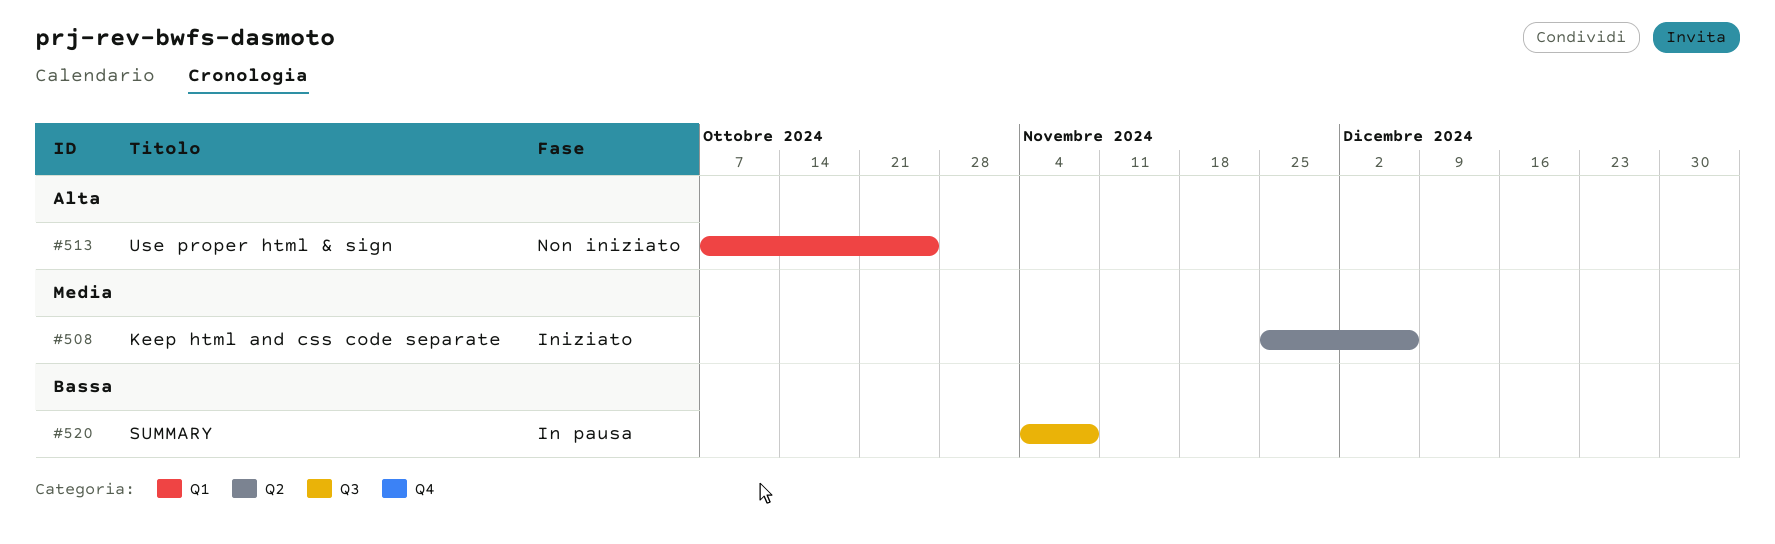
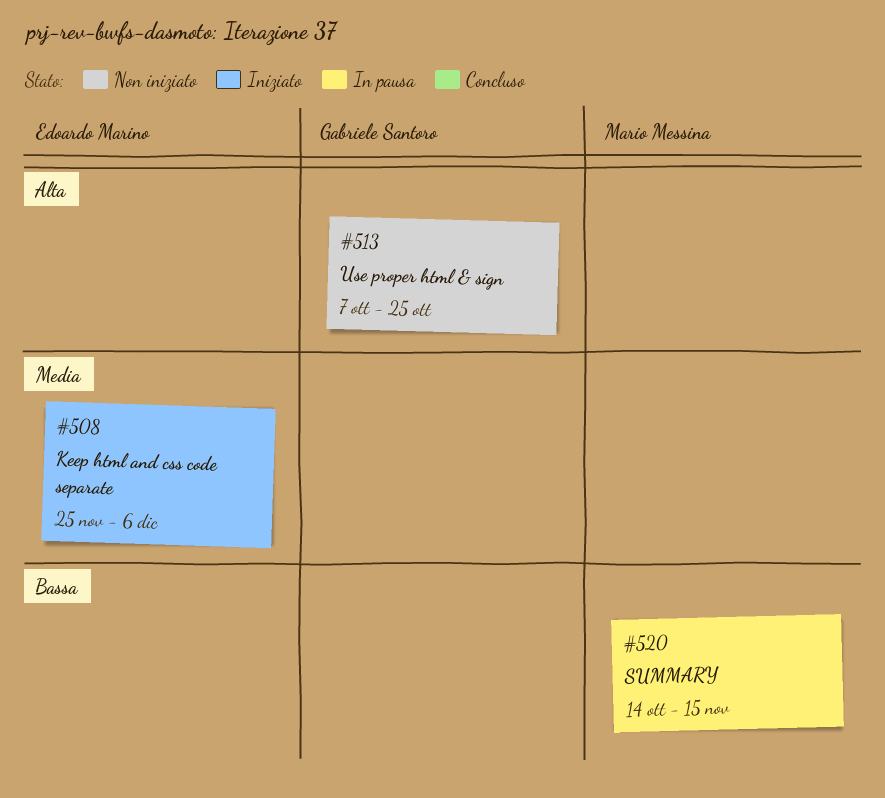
#520, start: Nov 4 -> Oct 14
#520, due: Nov 8 -> Nov 15

